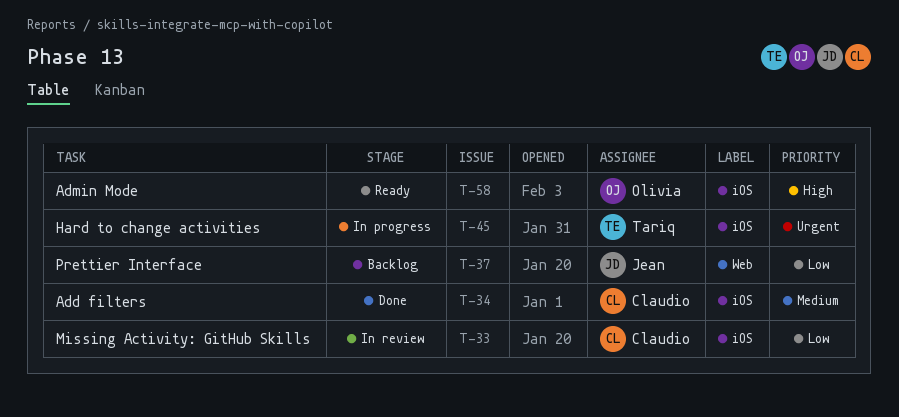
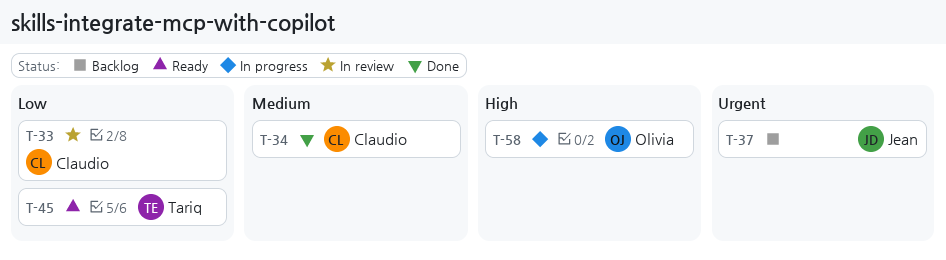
T-37, priority: Low -> Urgent
T-45, status: In progress -> Ready
T-45, priority: Urgent -> Low
T-58, status: Ready -> In progress

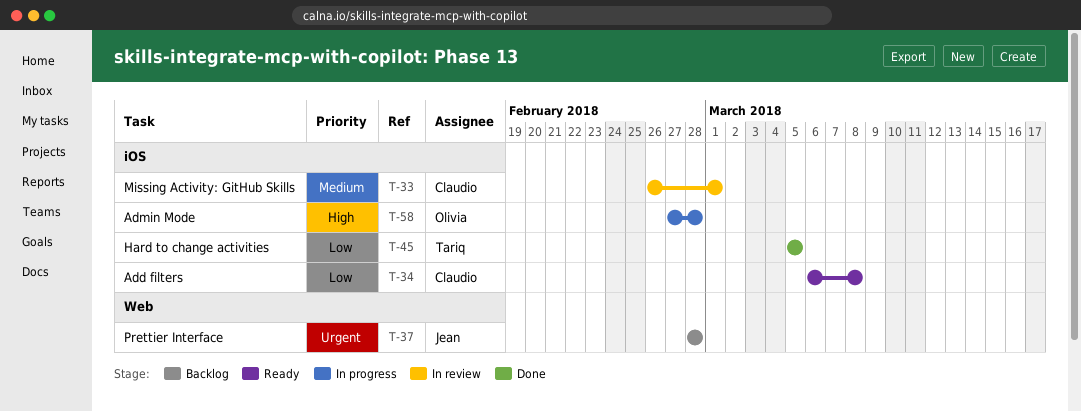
T-33, priority: Low -> Medium
T-34, status: Done -> Ready
T-34, priority: Medium -> Low
T-45, status: Ready -> Done

